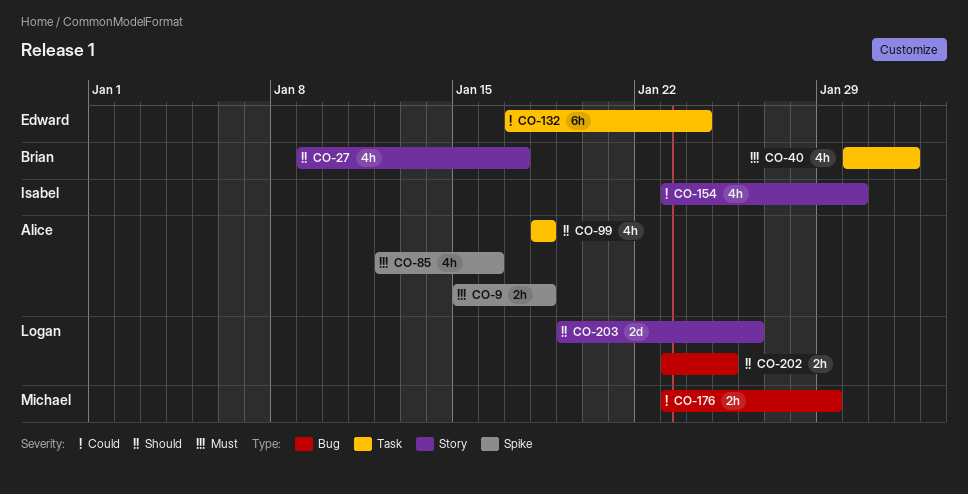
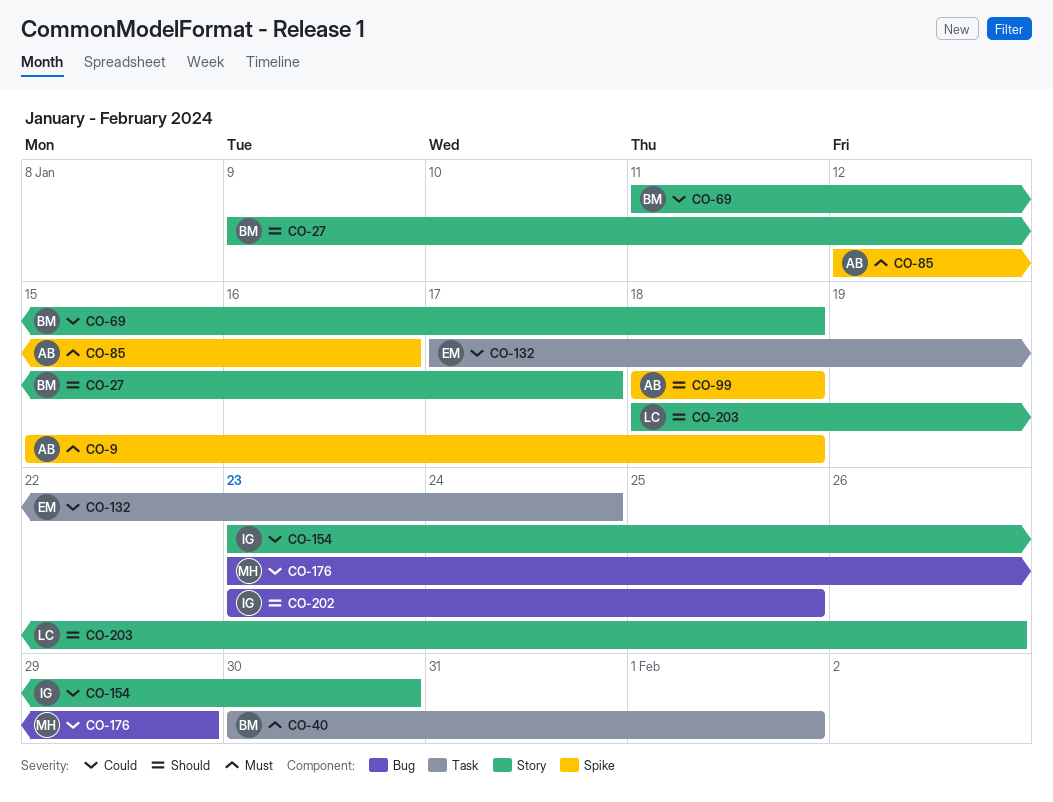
CO-69: none -> present
CO-99, label: Task -> Spike
CO-202, owner: Logan -> Isabel
CO-203, start: Jan 19 -> Jan 18

